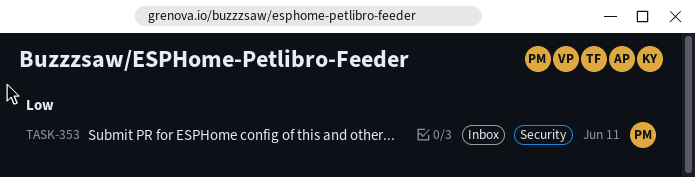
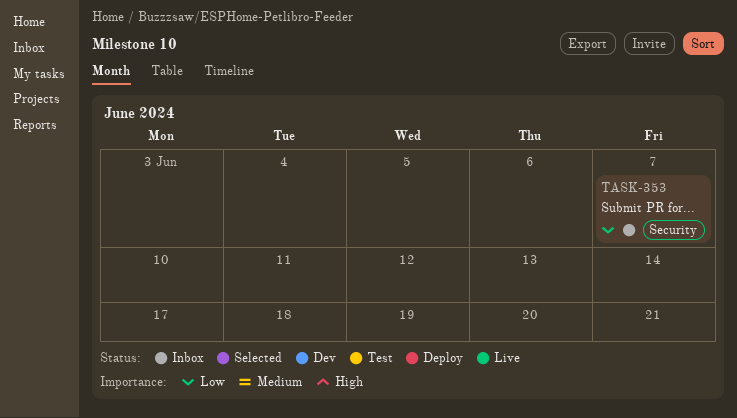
TASK-353, due: Jun 11 -> Jun 7

